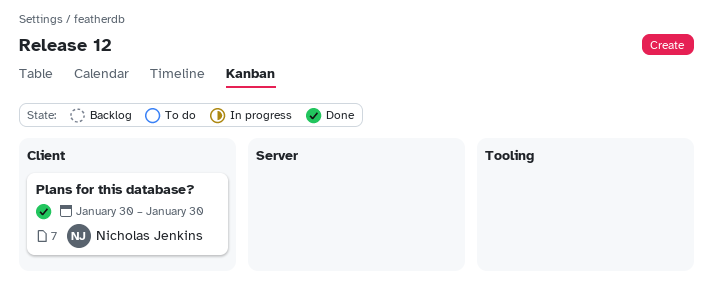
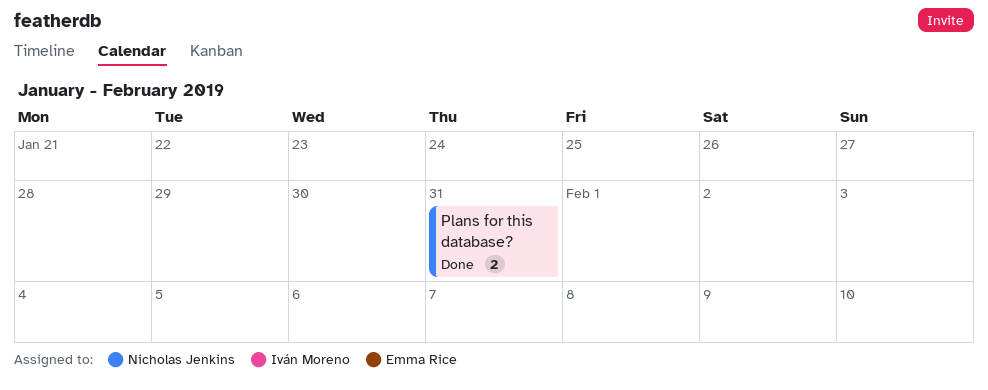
Plans for this database?, due: Jan 30 -> Jan 31

